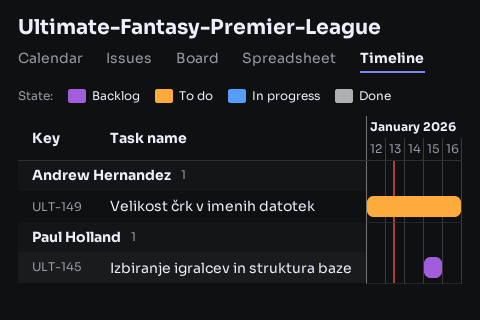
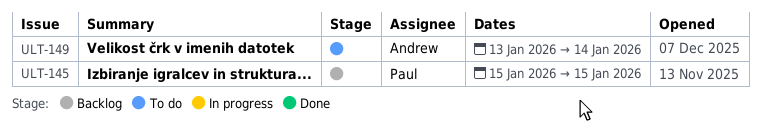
ULT-149, start: Jan 12 -> Jan 13
ULT-149, due: Jan 16 -> Jan 14

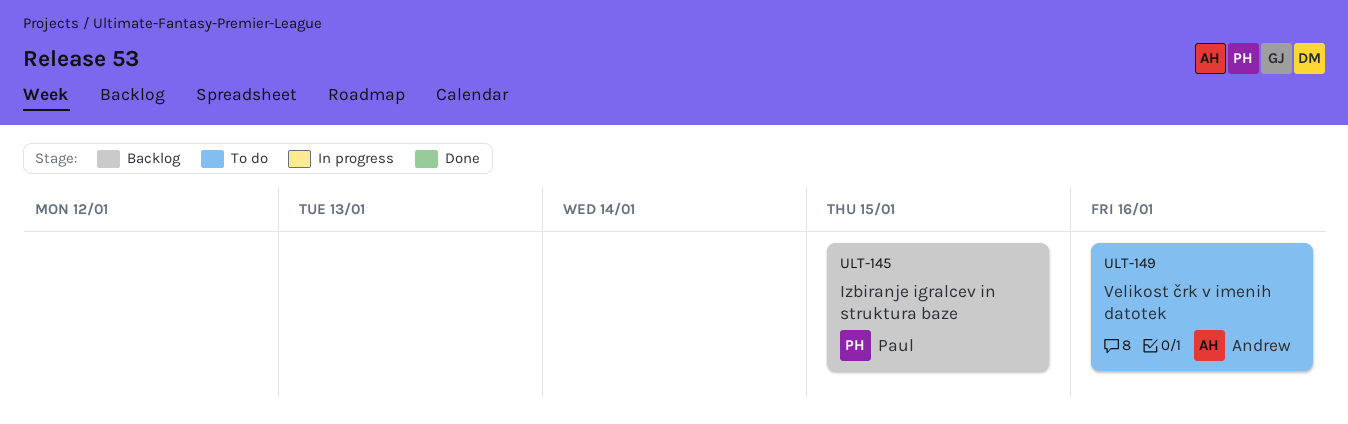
ULT-149, due: Jan 14 -> Jan 16

